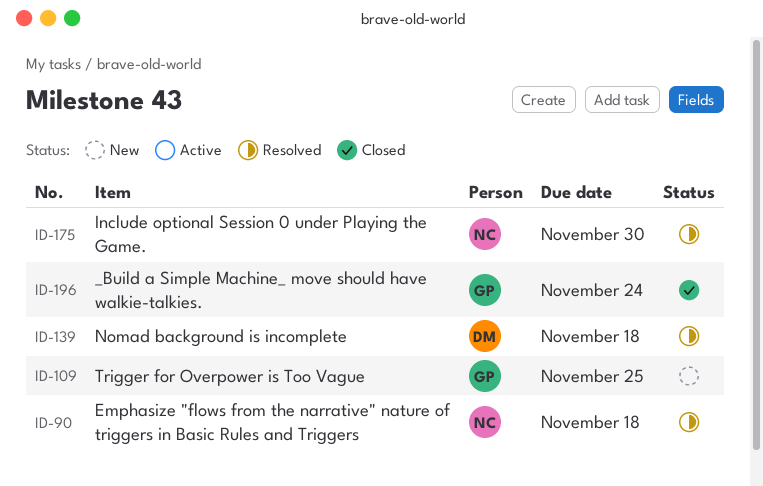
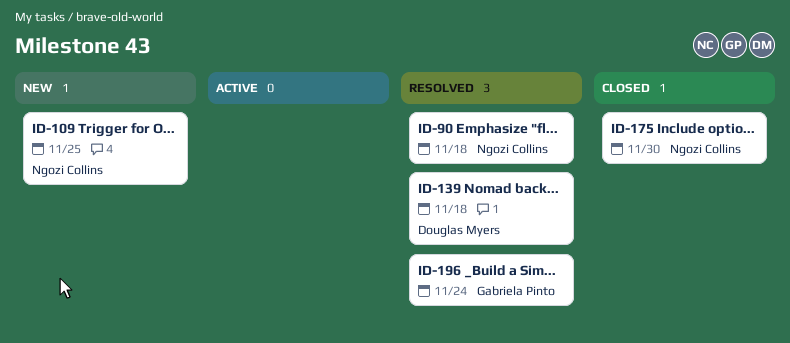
ID-109, owner: Gabriela Pinto -> Ngozi Collins
ID-175, status: Resolved -> Closed
ID-196, status: Closed -> Resolved

